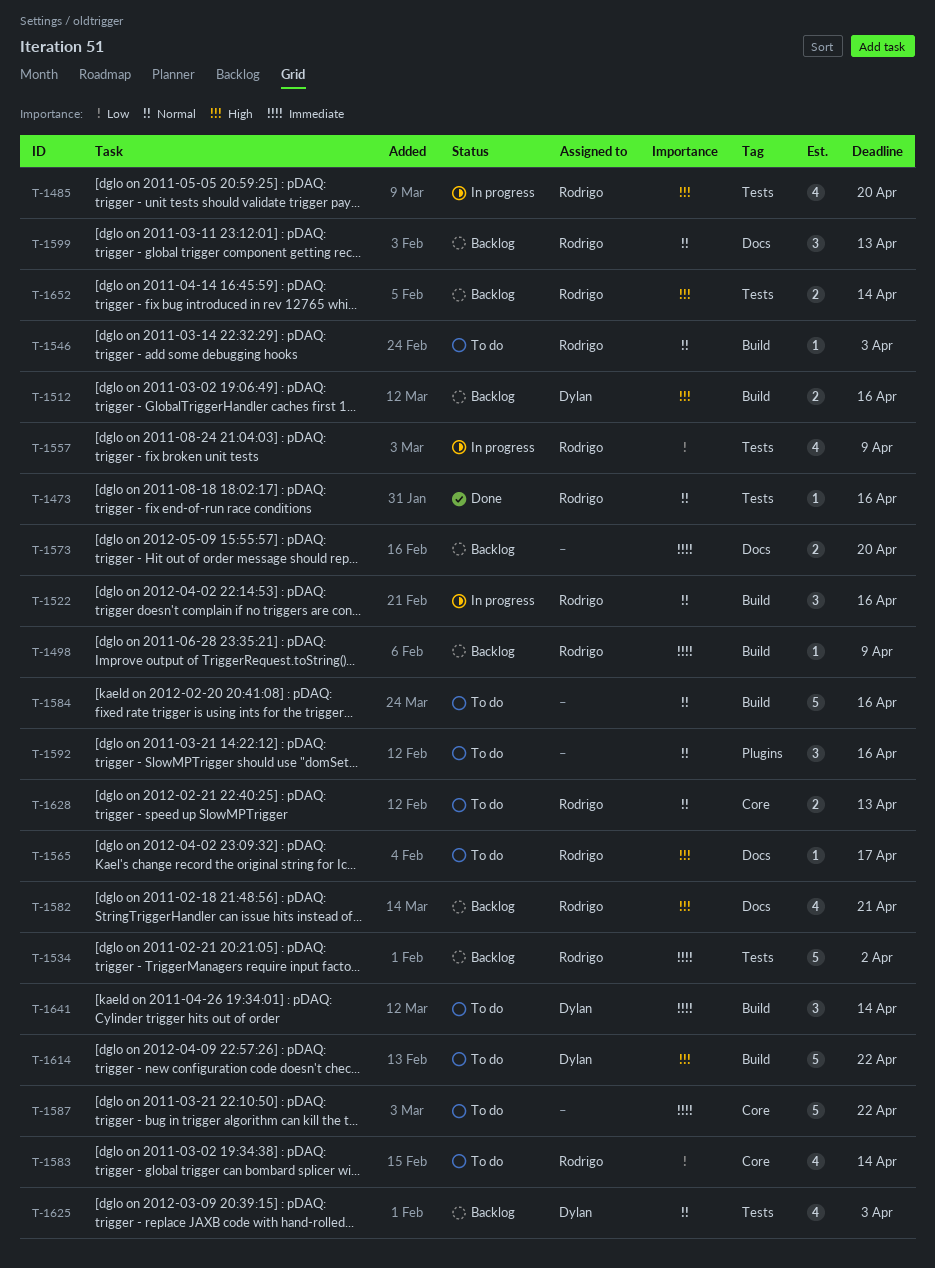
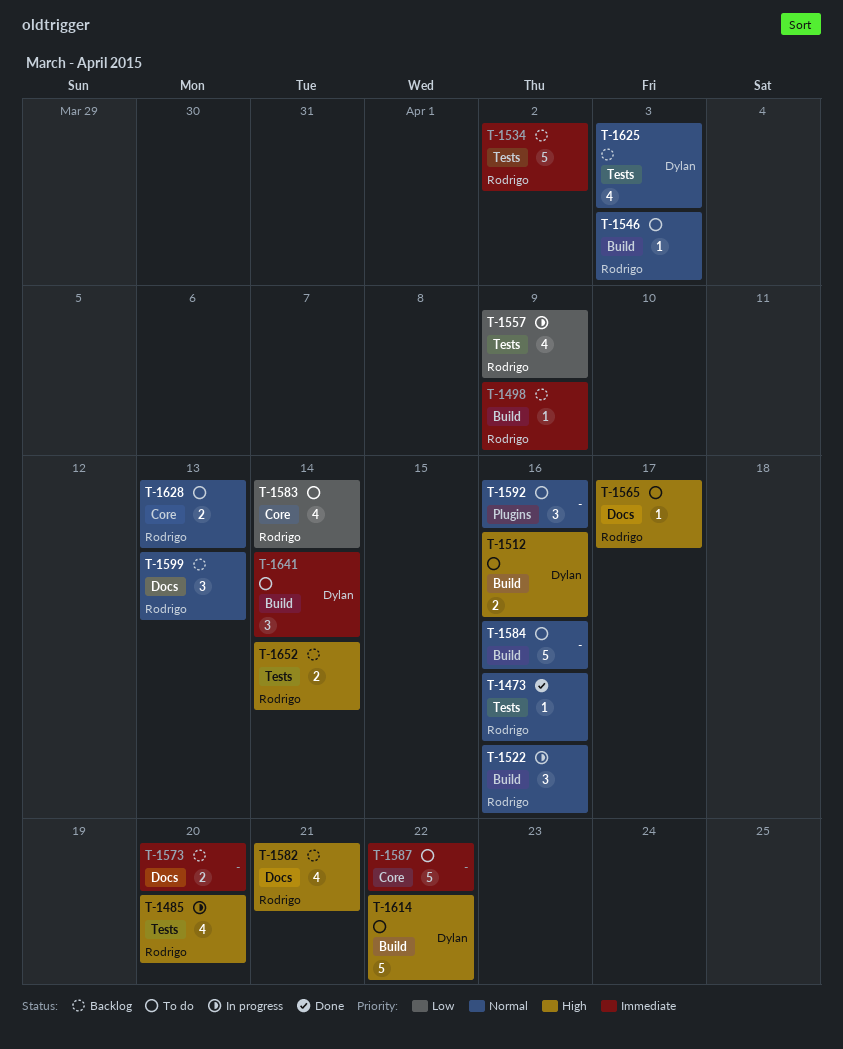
T-1512, status: Backlog -> To do

